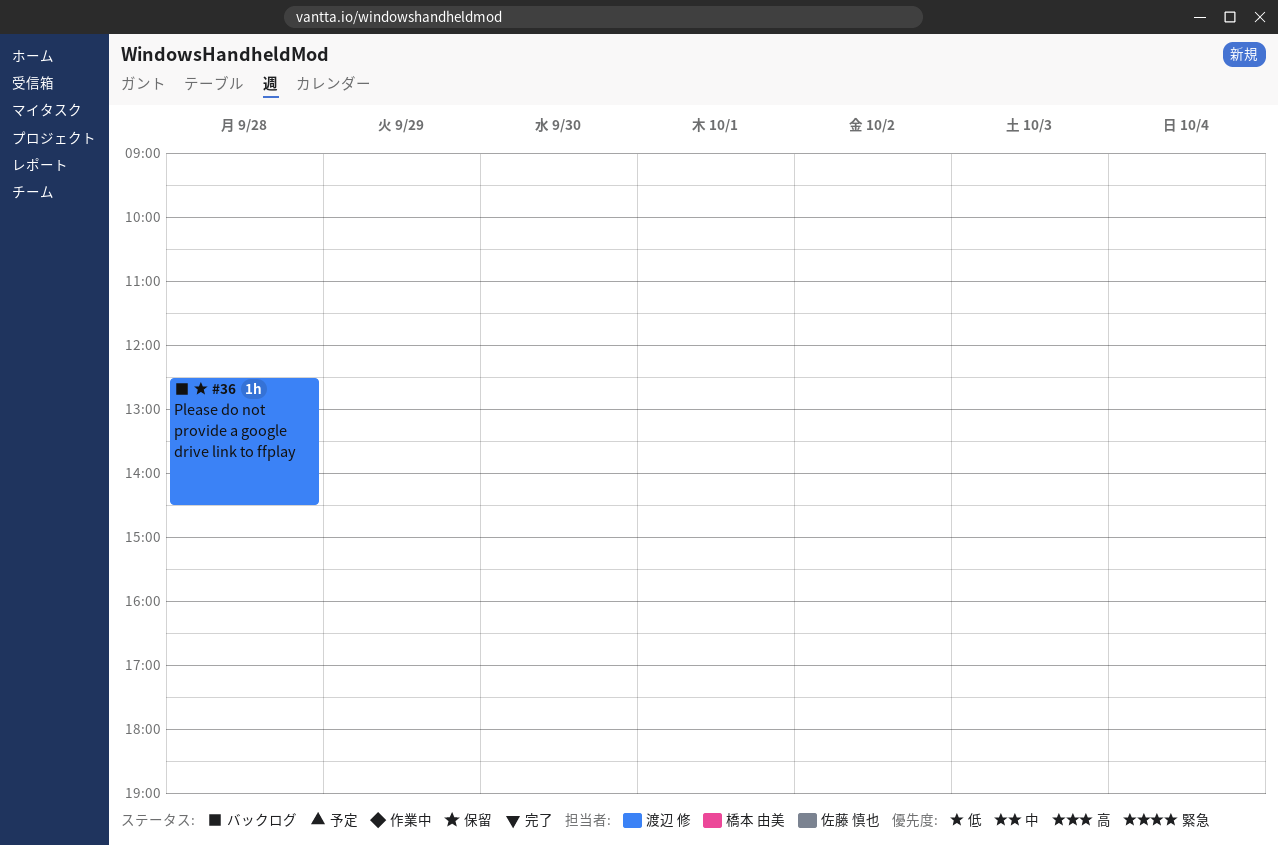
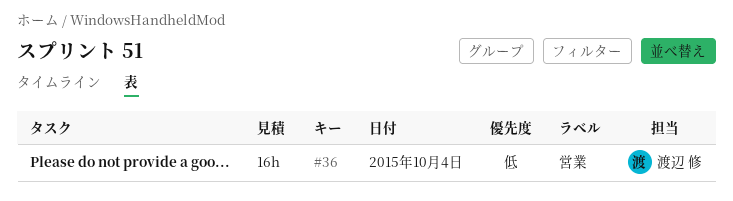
#36, estimate: 1h -> 16h
#36, day: Sep 28 -> Oct 4

